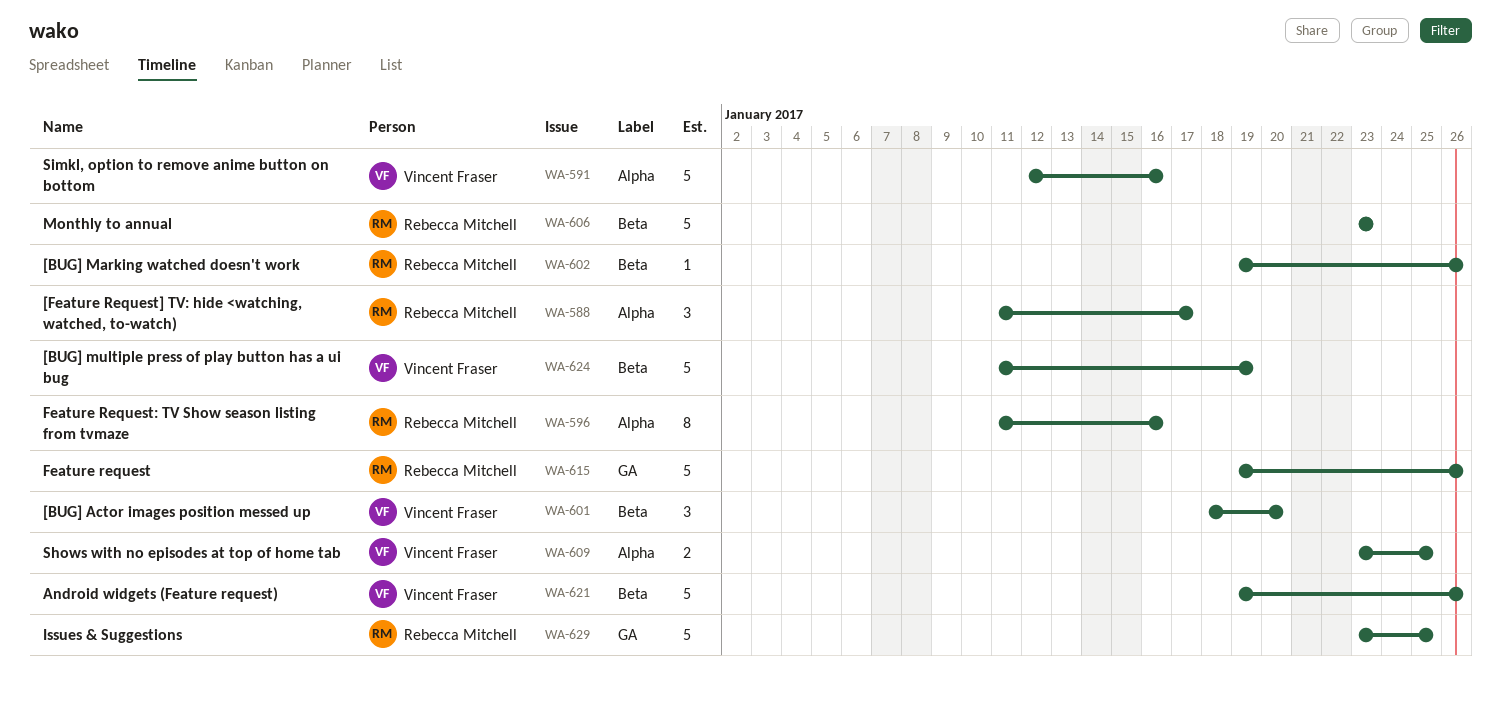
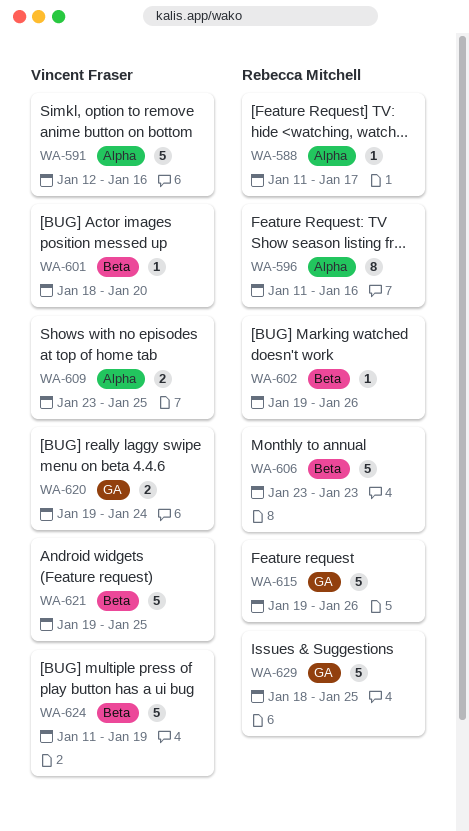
WA-588, estimate: 3 -> 1
WA-601, estimate: 3 -> 1
WA-620: none -> present
WA-621, due: Jan 26 -> Jan 25
WA-629, start: Jan 23 -> Jan 18

